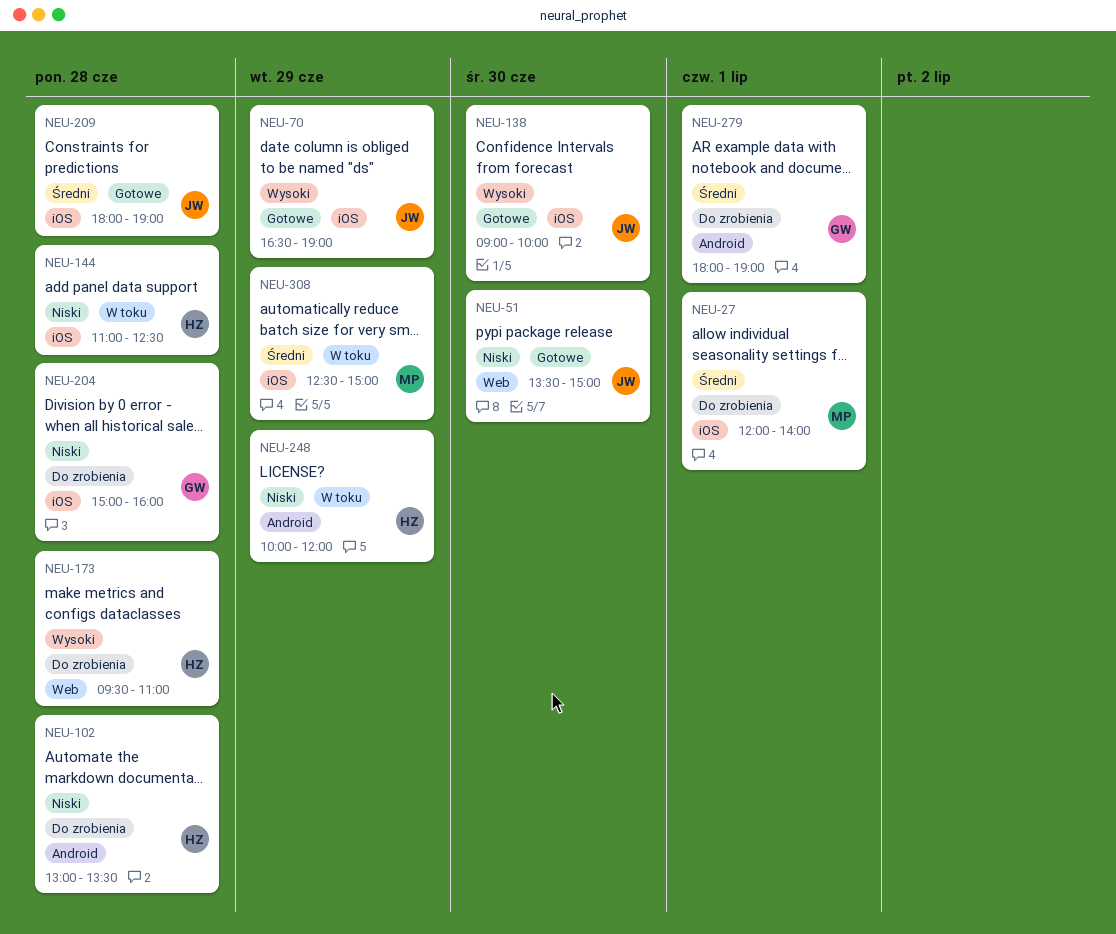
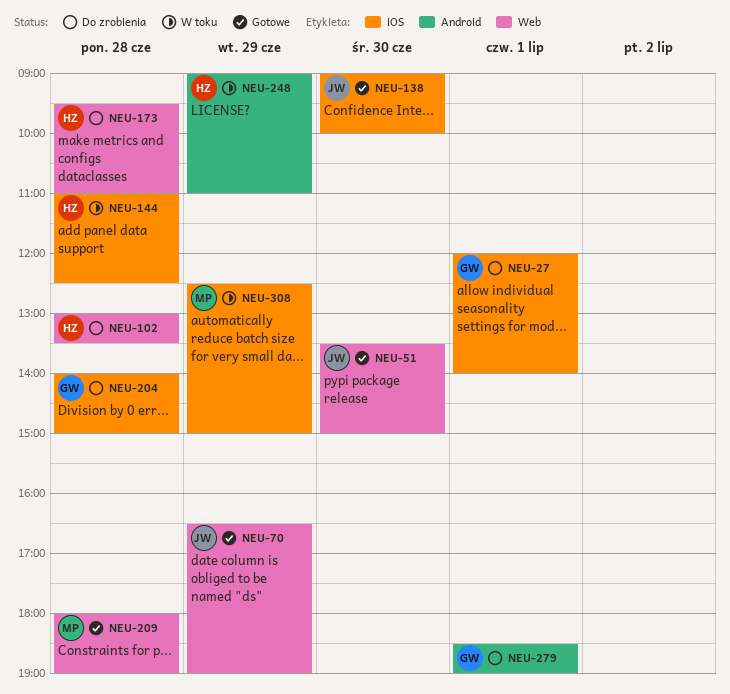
NEU-27, owner: MP -> GW
NEU-70, label: iOS -> Web
NEU-102, label: Android -> Web
NEU-204, begins: 15:00 -> 14:00
NEU-204, ends: 16:00 -> 15:00
NEU-209, owner: JW -> MP
NEU-209, label: iOS -> Web
NEU-248, begins: 10:00 -> 09:00
NEU-248, ends: 12:00 -> 11:00
NEU-279, begins: 18:00 -> 18:30

